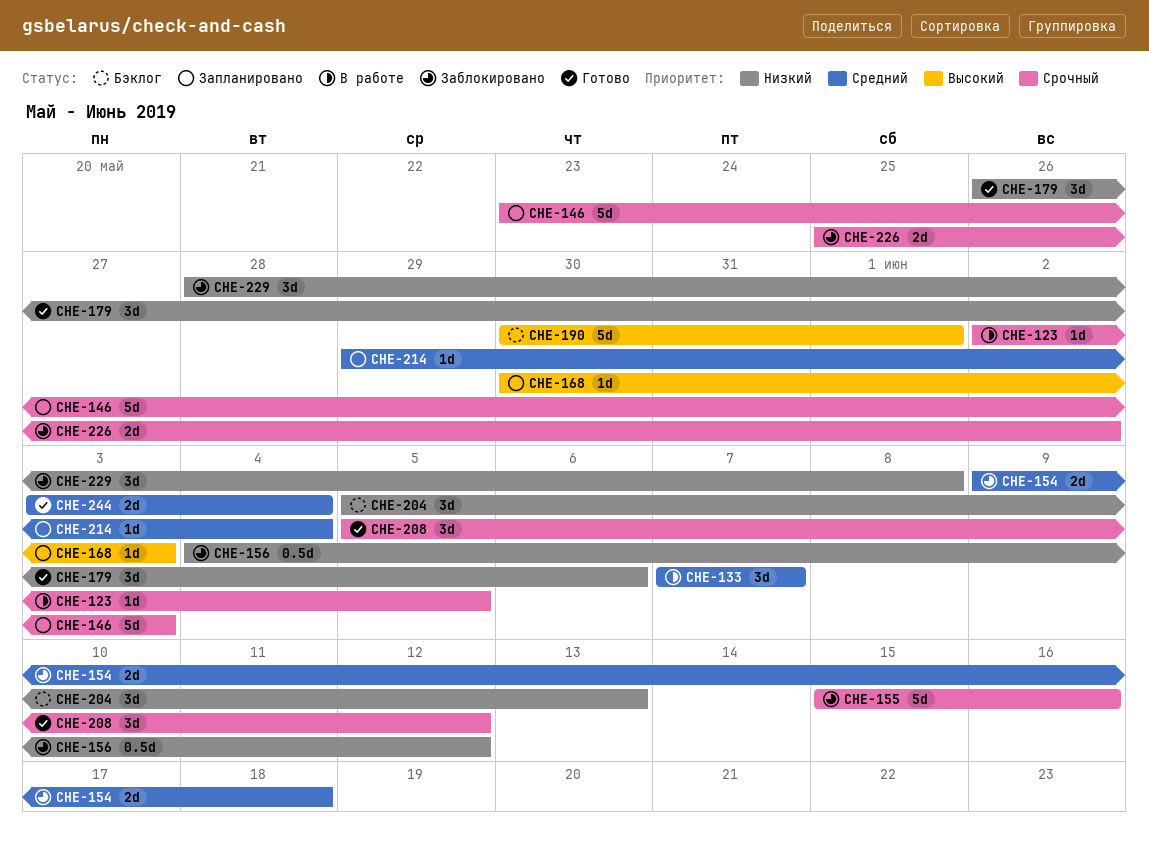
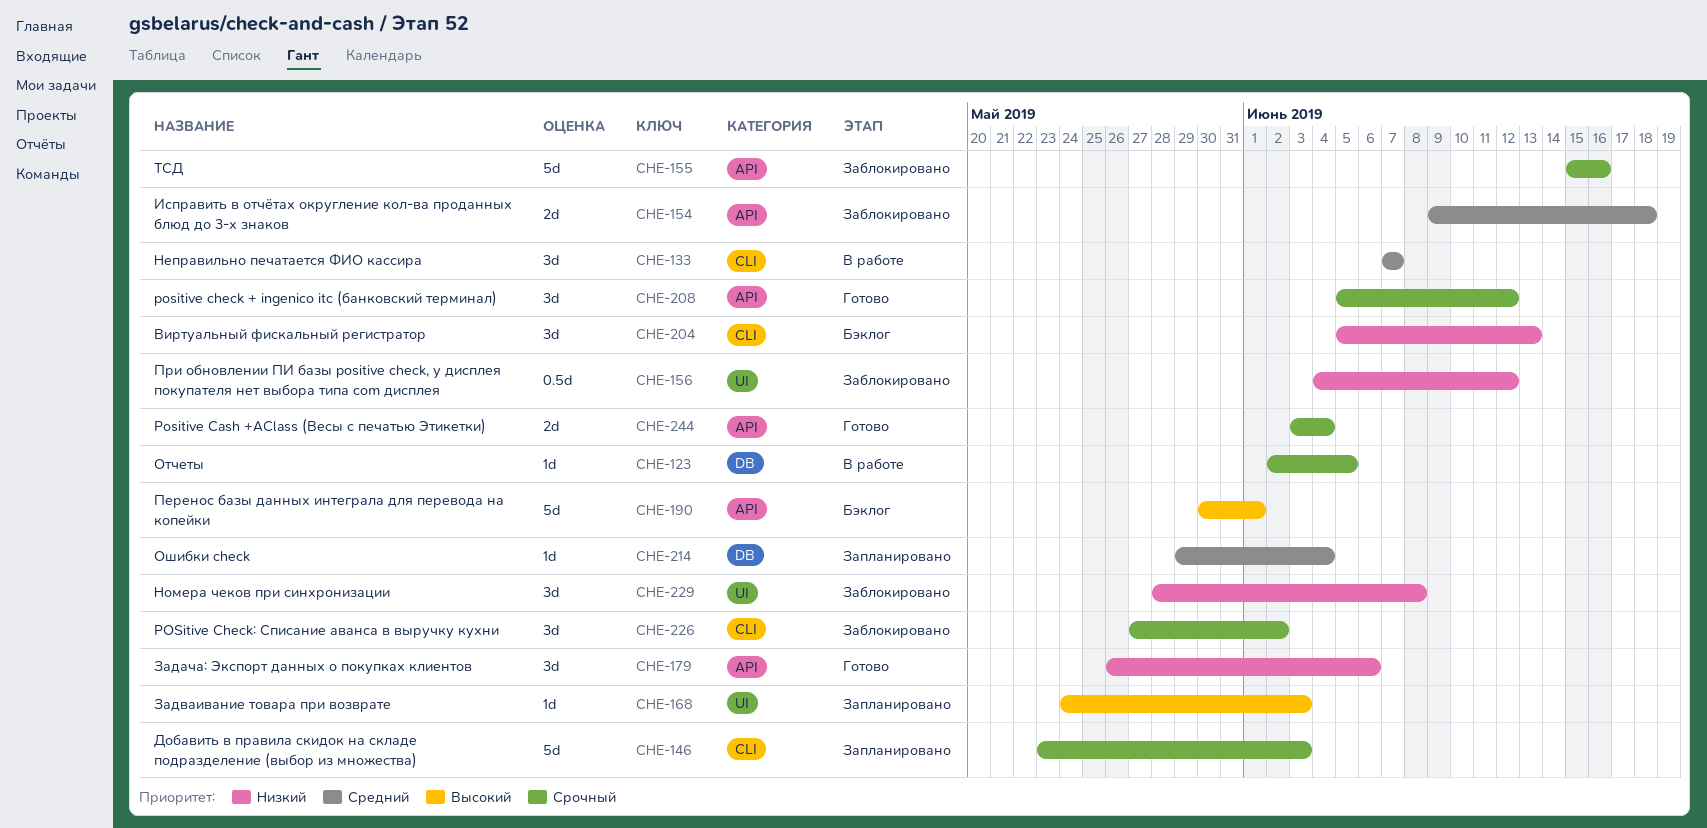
CHE-168, start: May 30 -> May 24
CHE-226, estimate: 2d -> 3d
CHE-226, start: May 25 -> May 27
CHE-244, priority: Средний -> Срочный

